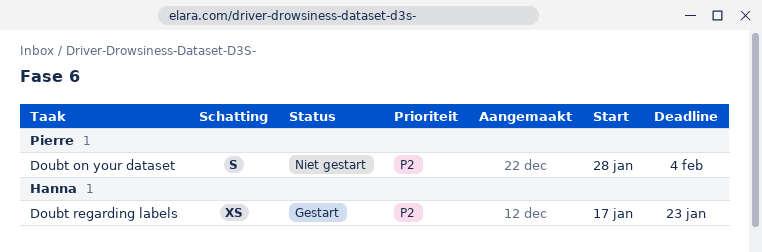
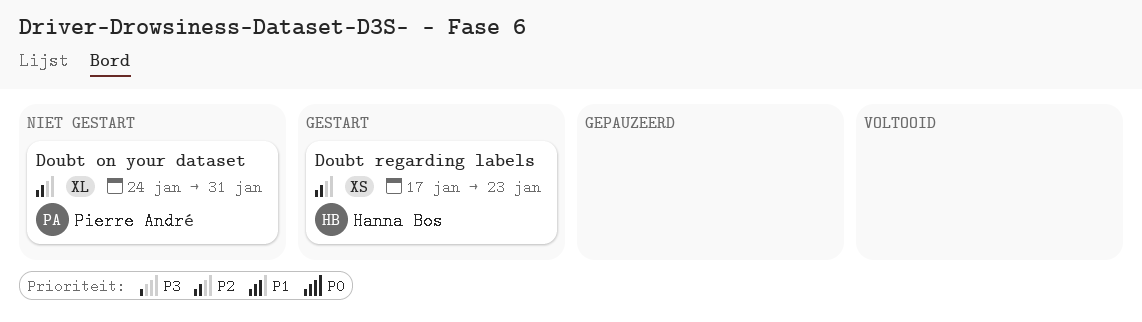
Doubt on your dataset, estimate: S -> XL
Doubt on your dataset, start: Jan 28 -> Jan 24
Doubt on your dataset, due: Feb 4 -> Jan 31

